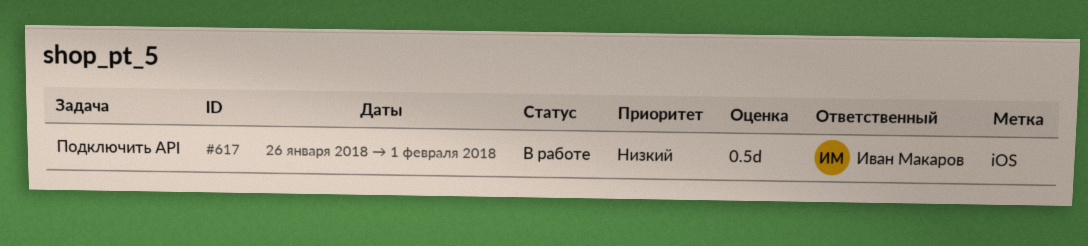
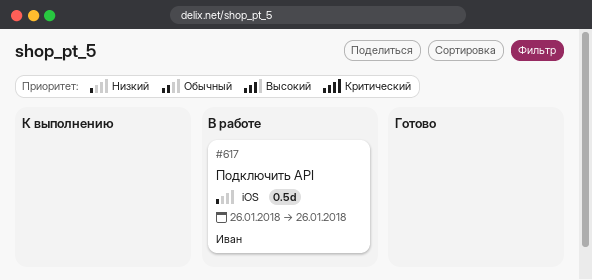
#617, due: Feb 1 -> Jan 26

